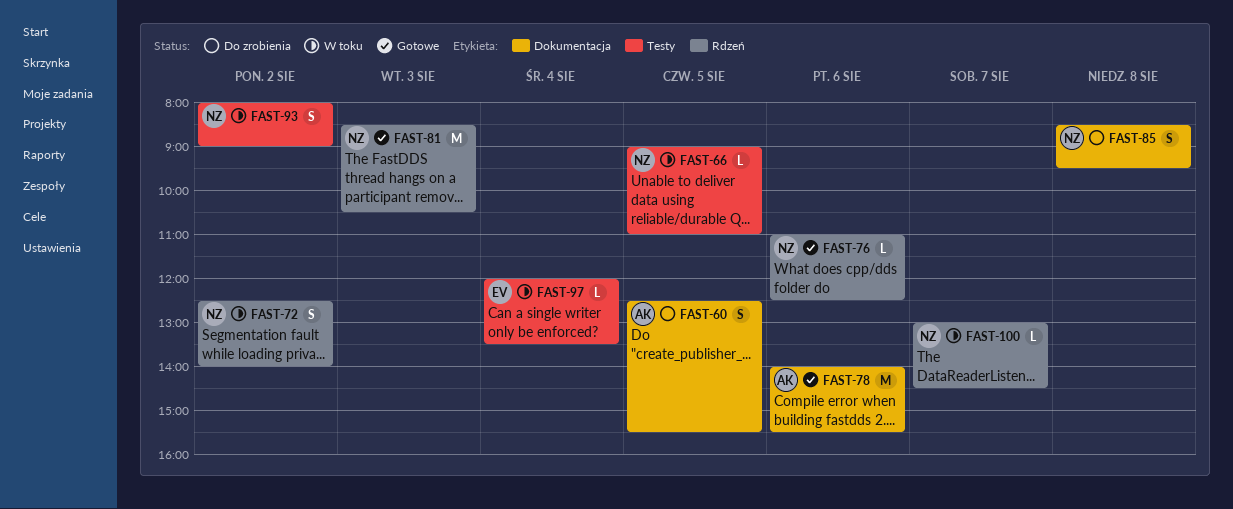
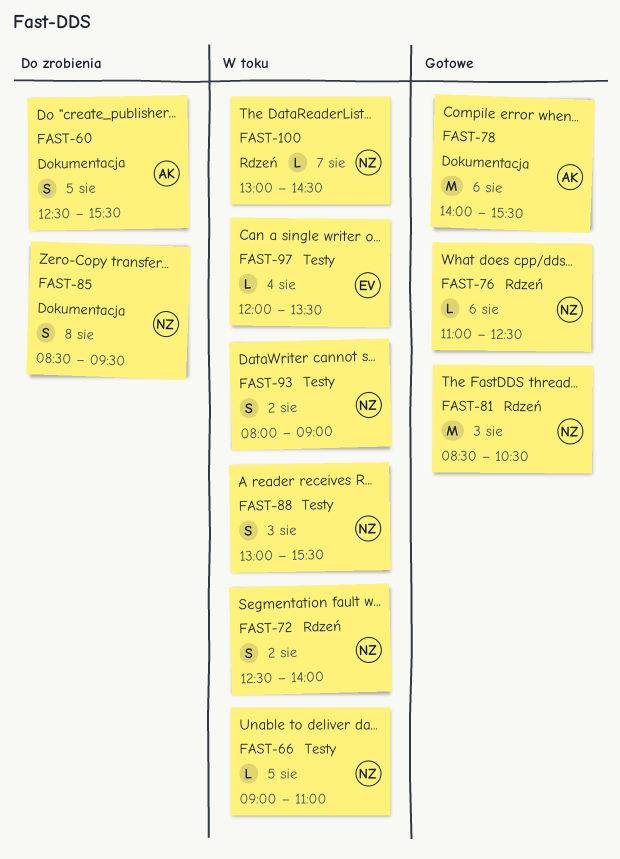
FAST-88: none -> present

